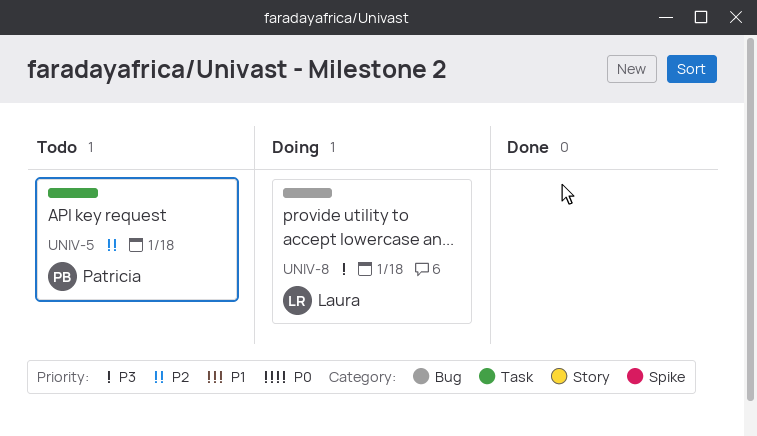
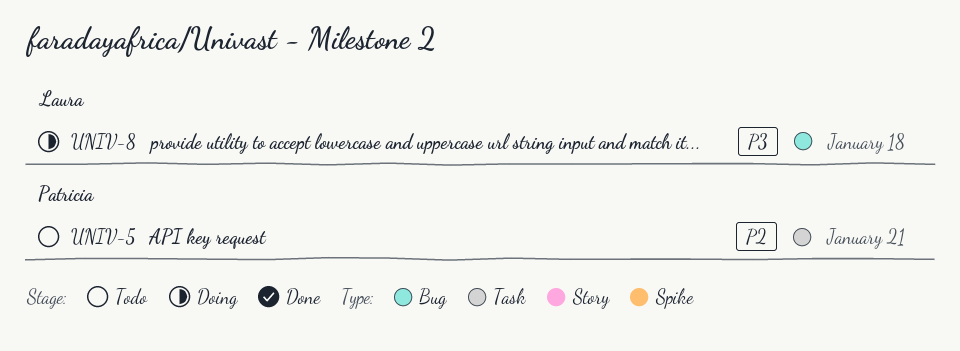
UNIV-5, due: Jan 18 -> Jan 21

